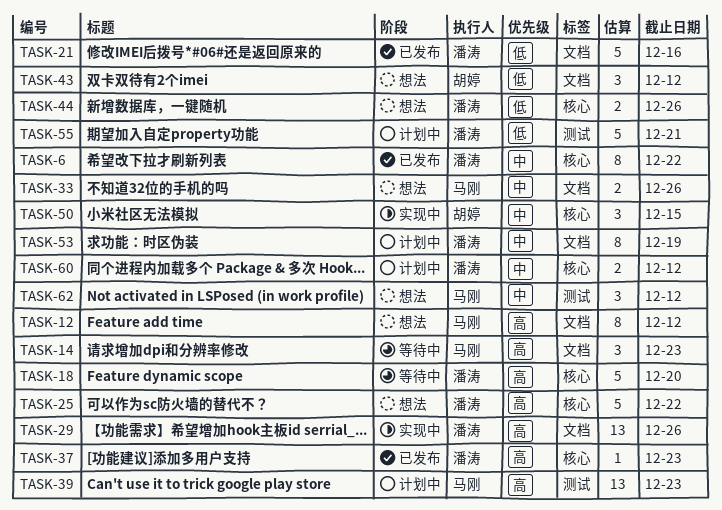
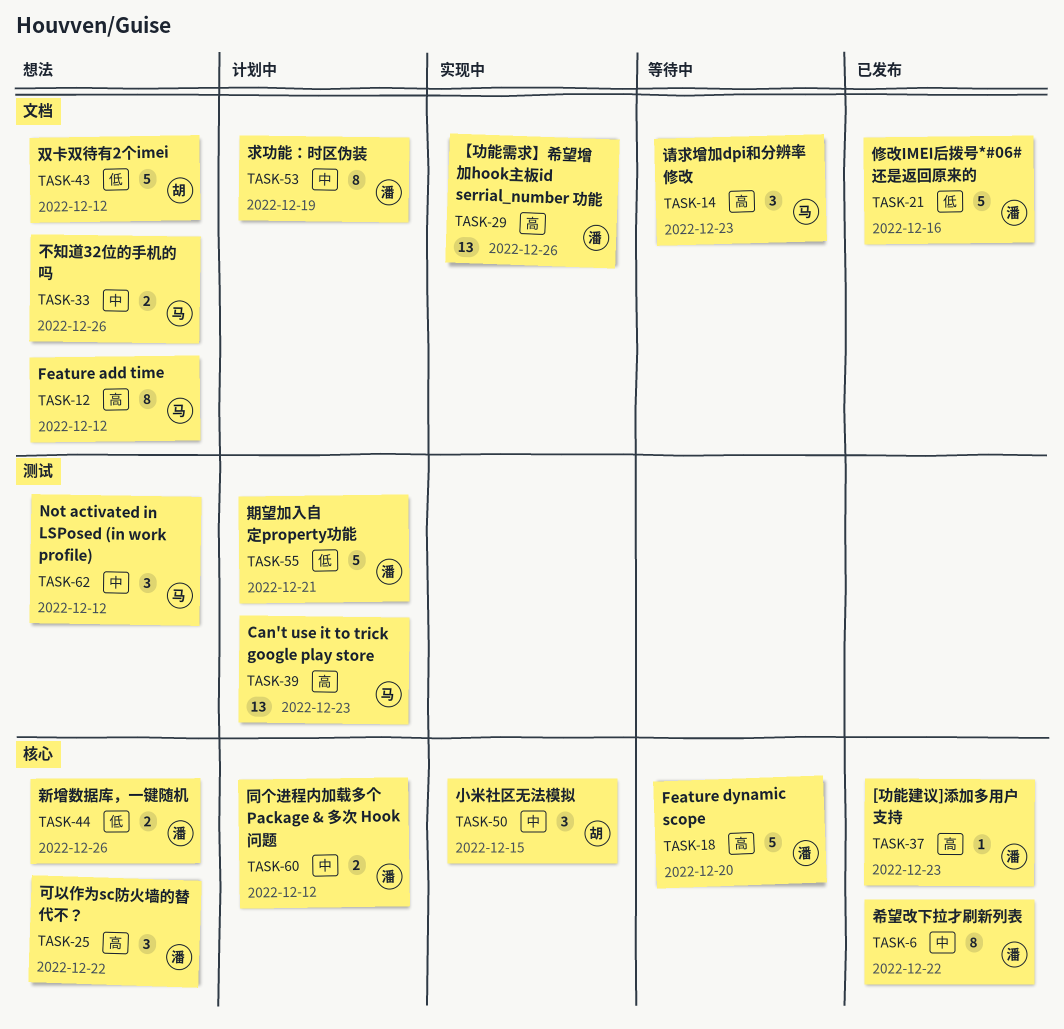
TASK-25, estimate: 5 -> 3
TASK-43, estimate: 3 -> 5

